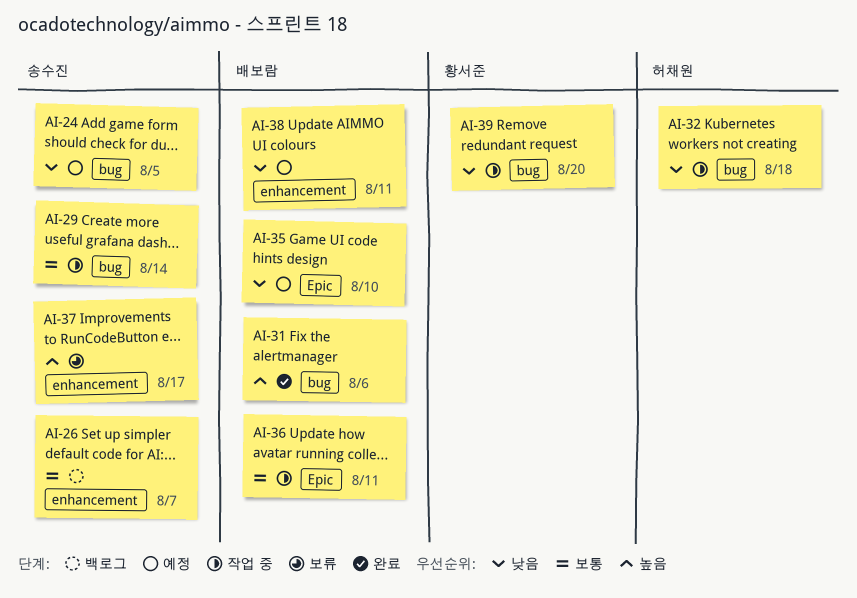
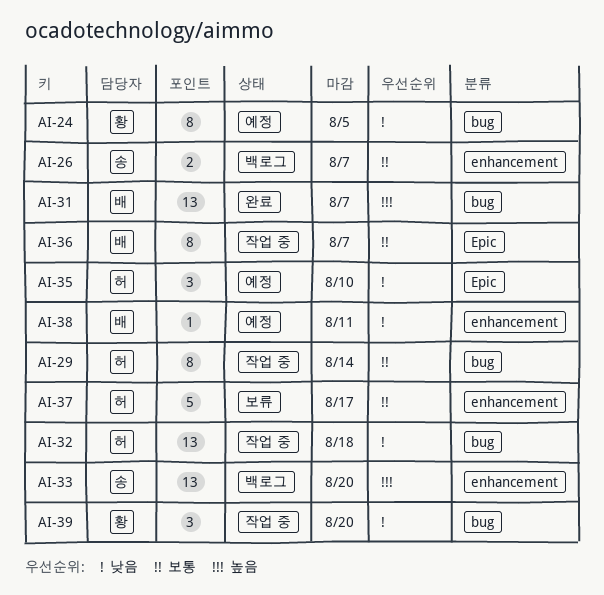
AI-24, owner: 송수진 -> 황서준
AI-29, owner: 송수진 -> 허채원
AI-31, due: Aug 6 -> Aug 7
AI-33: none -> present
AI-35, owner: 배보람 -> 허채원
AI-36, due: Aug 11 -> Aug 7
AI-37, owner: 송수진 -> 허채원
AI-37, priority: 높음 -> 보통

